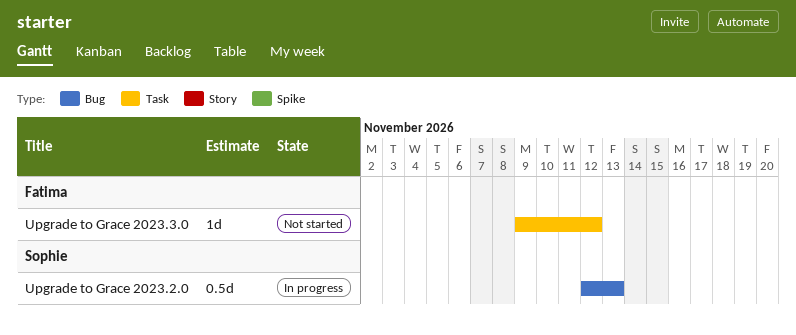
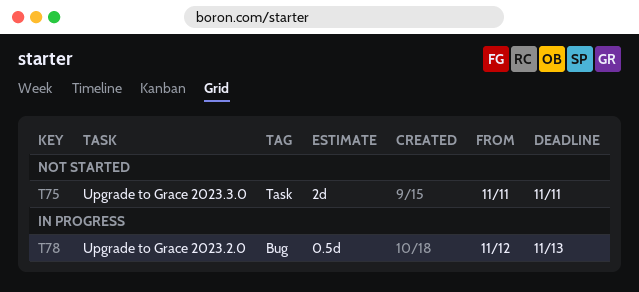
Upgrade to Grace 2023.3.0, estimate: 1d -> 2d
Upgrade to Grace 2023.3.0, start: Nov 9 -> Nov 11
Upgrade to Grace 2023.3.0, due: Nov 12 -> Nov 11

